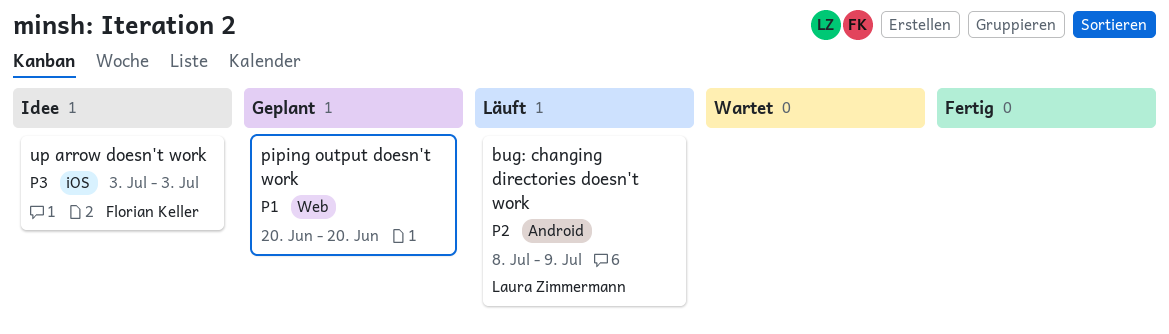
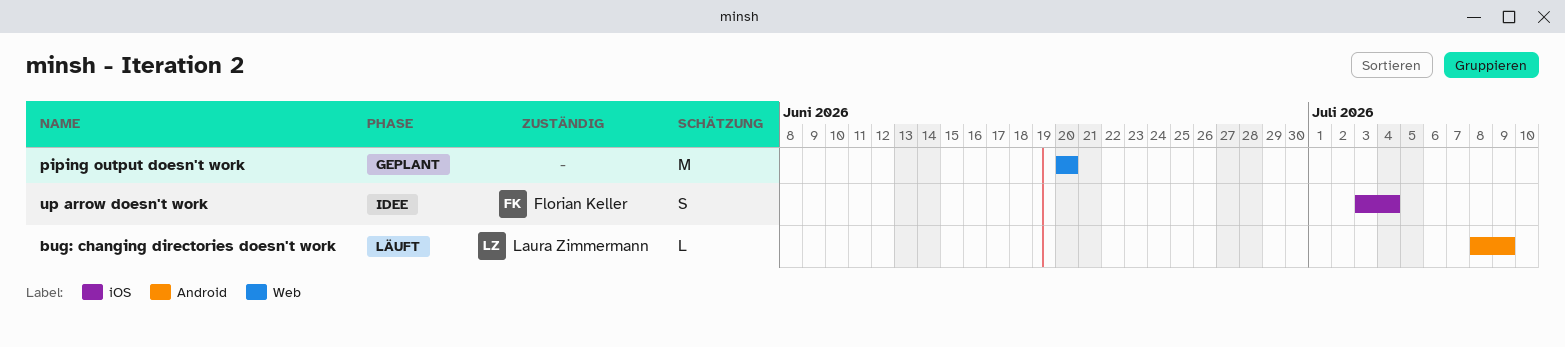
up arrow doesn't work, due: Jul 3 -> Jul 4

